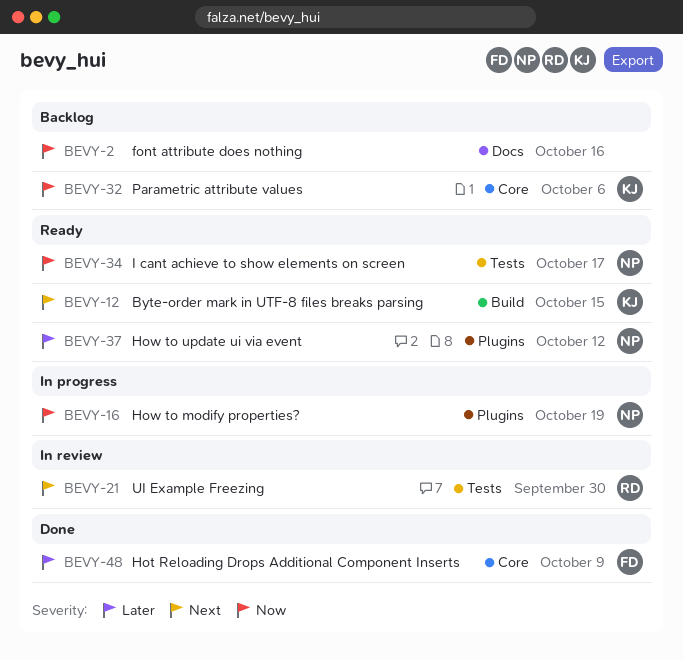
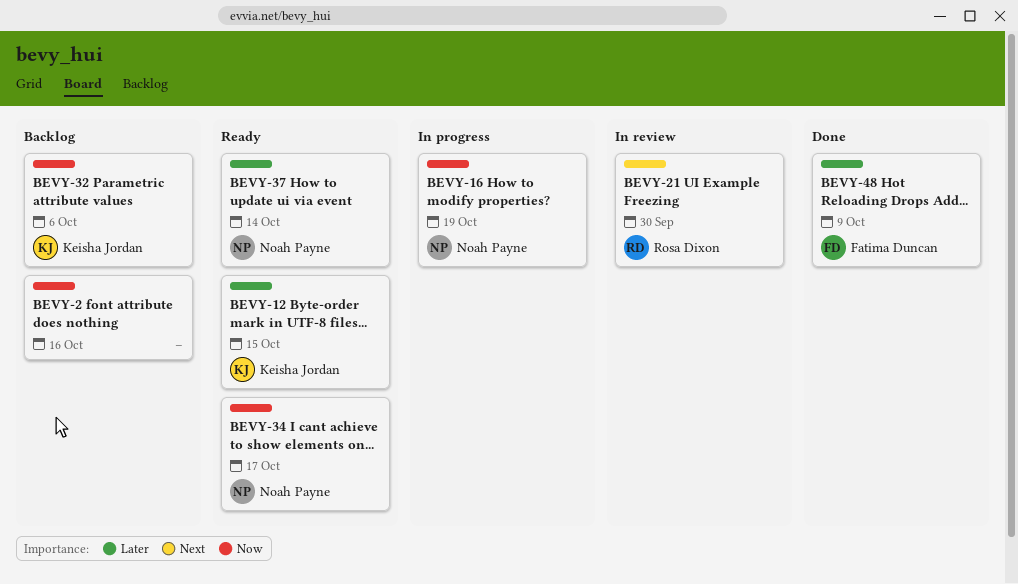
BEVY-12, priority: Next -> Later
BEVY-37, due: Oct 12 -> Oct 14

